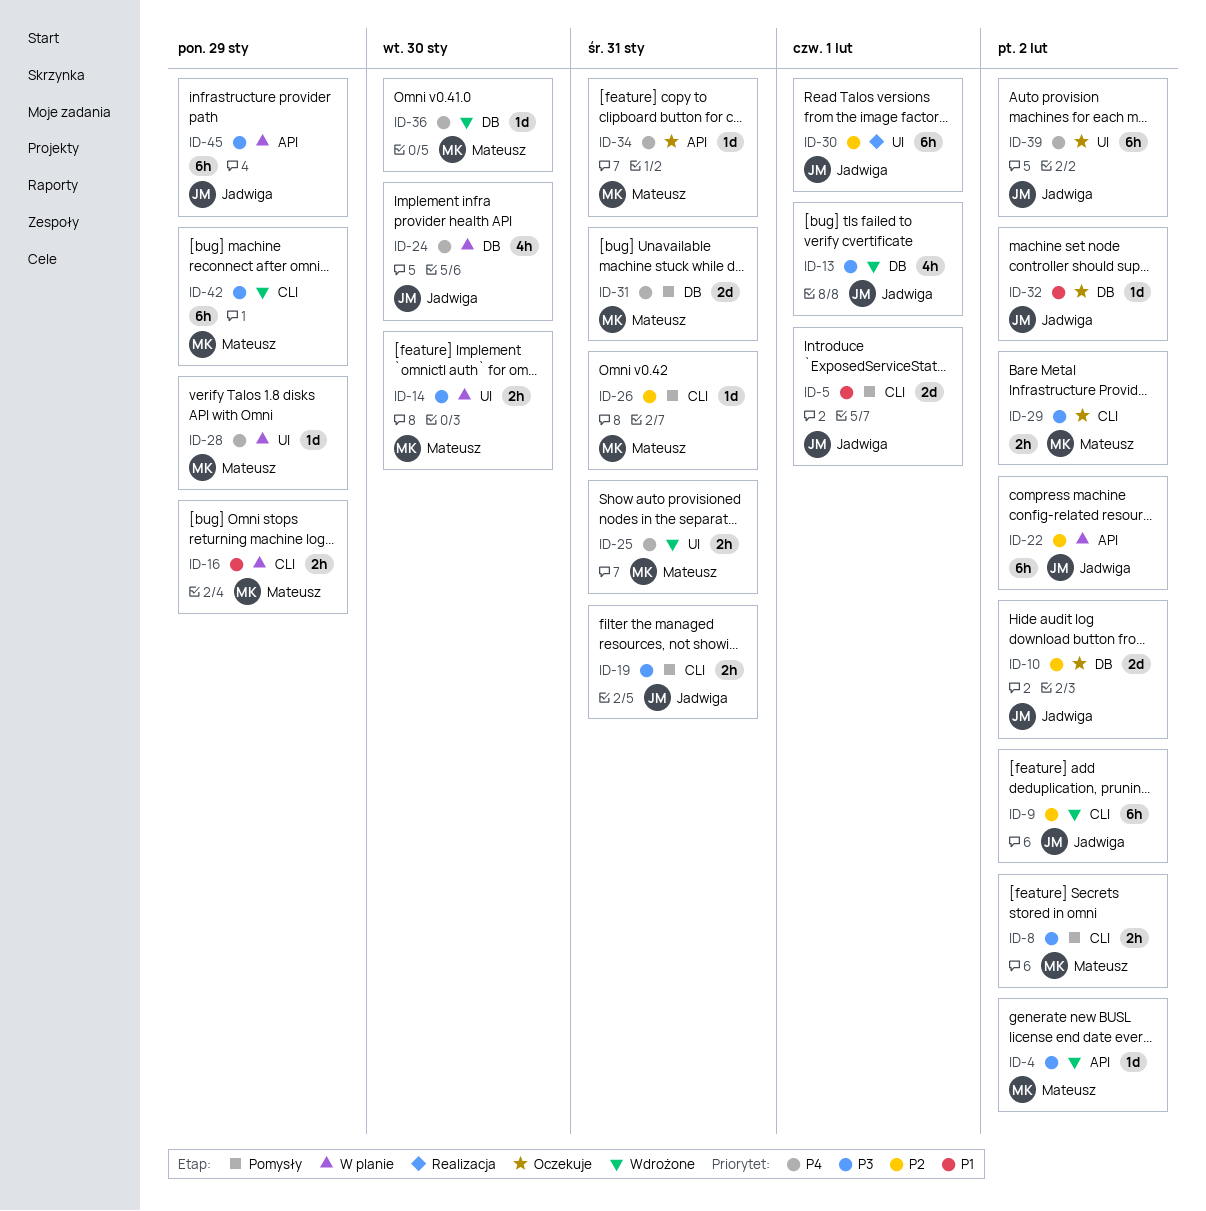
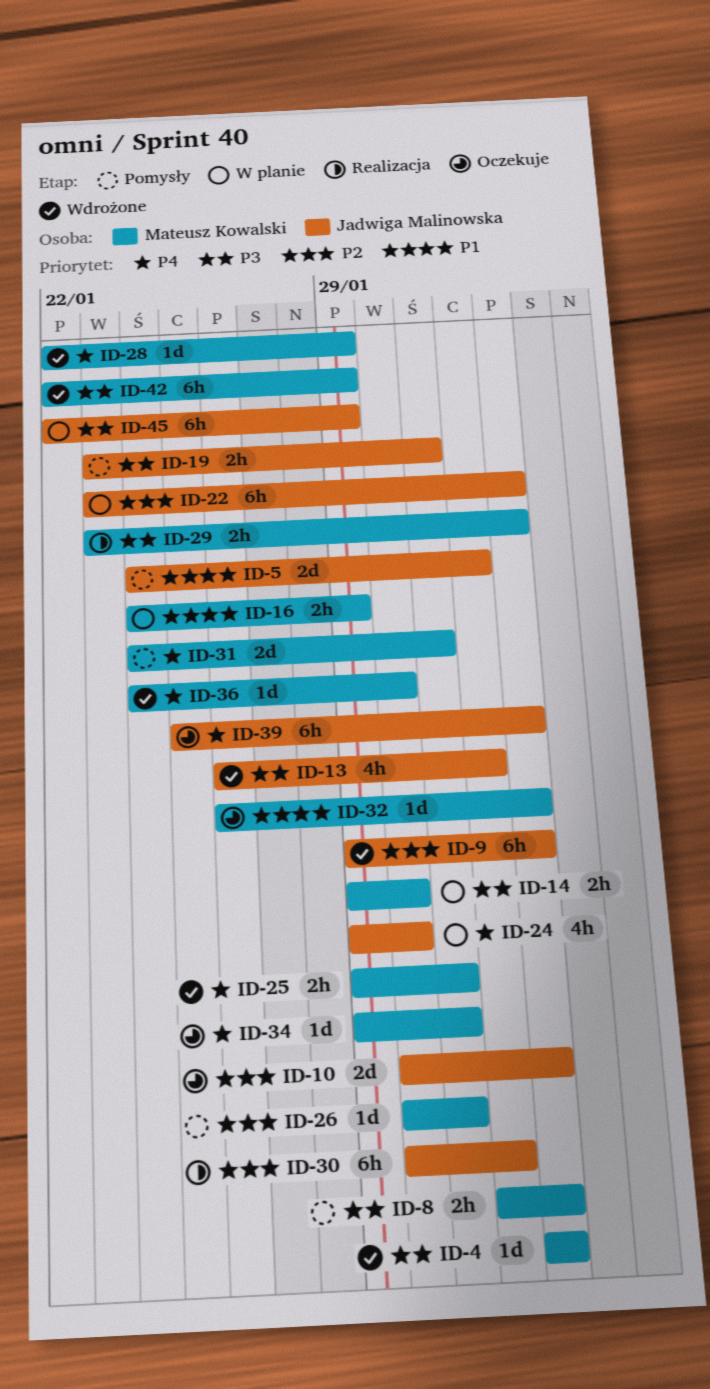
ID-28, status: W planie -> Wdrożone
ID-29, status: Oczekuje -> Realizacja
ID-32, owner: Jadwiga Malinowska -> Mateusz Kowalski

